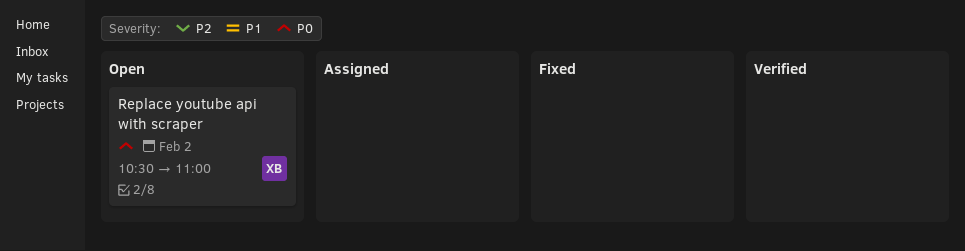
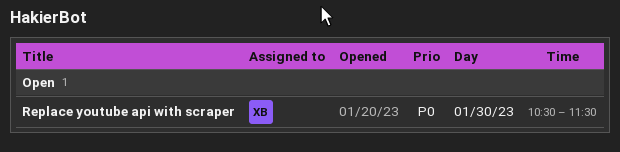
Replace youtube api with scraper, day: Feb 2 -> Jan 30
Replace youtube api with scraper, ends: 11:00 -> 11:30

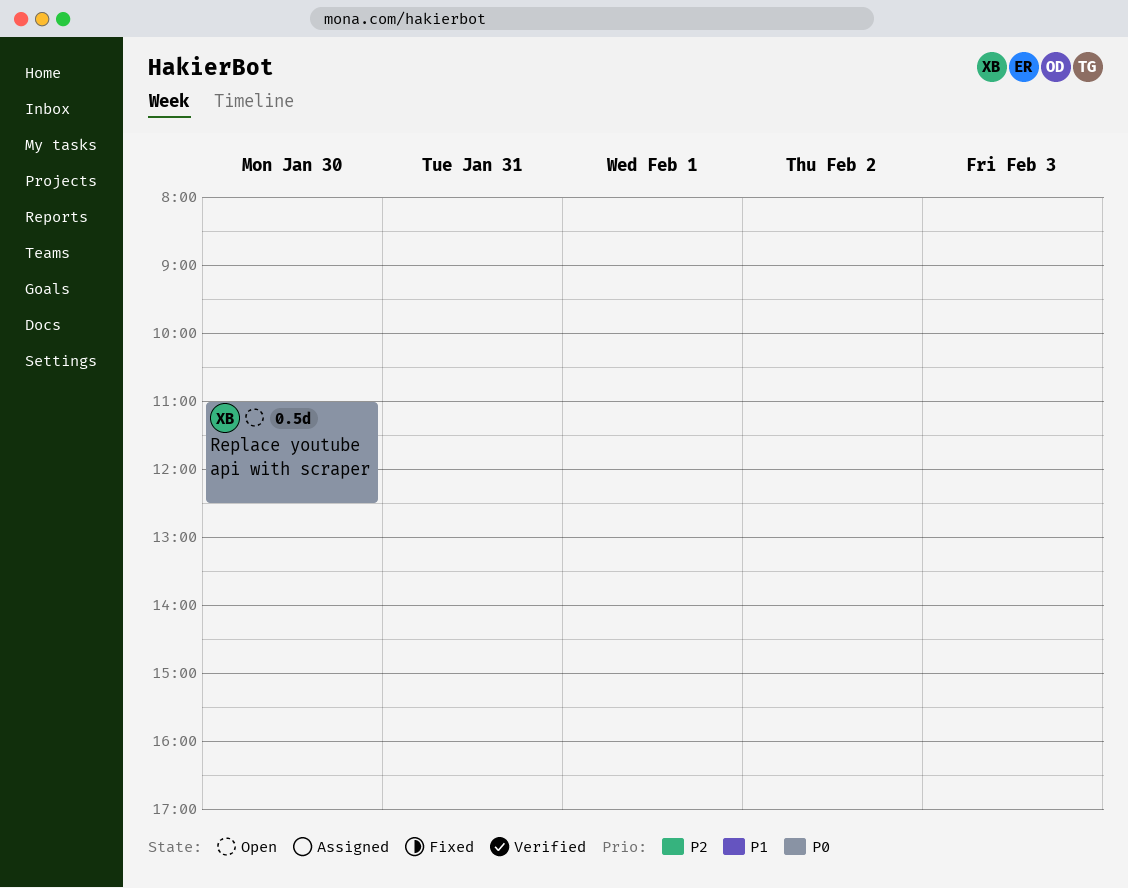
Replace youtube api with scraper, begins: 10:30 -> 11:00
Replace youtube api with scraper, ends: 11:30 -> 12:30

